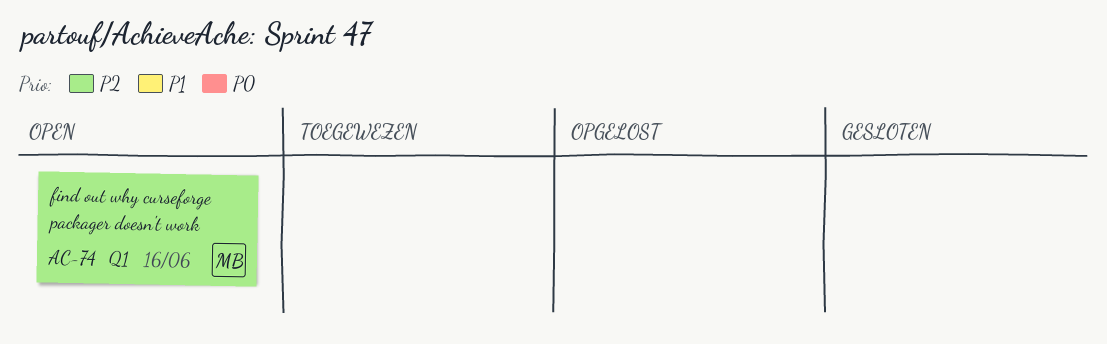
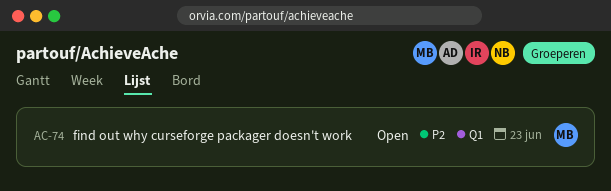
AC-74, due: Jun 16 -> Jun 23

